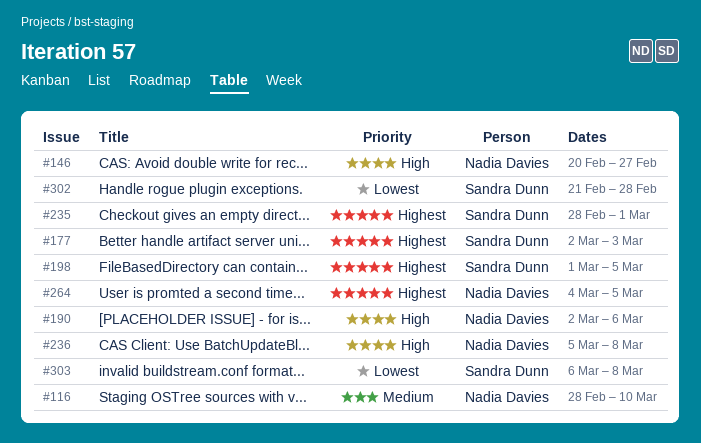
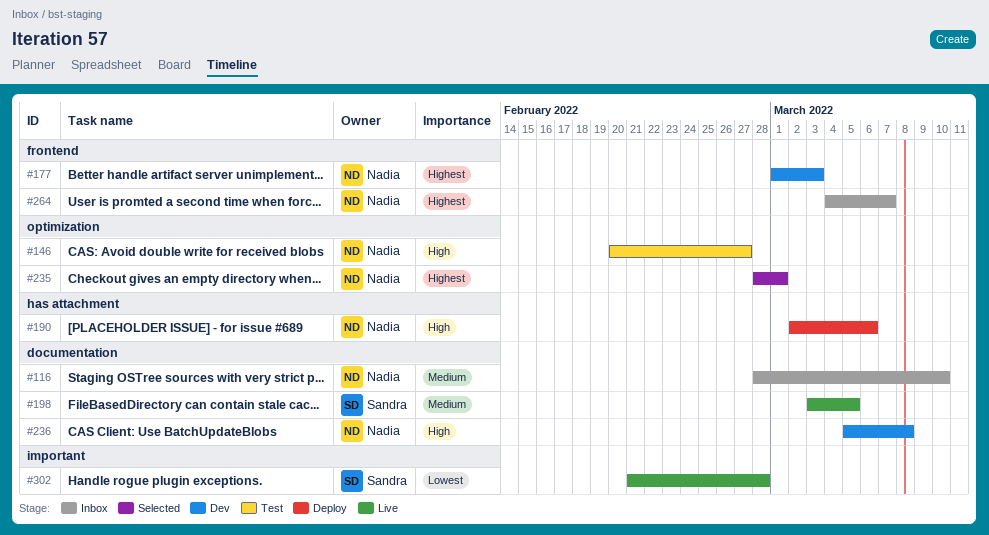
#177, owner: Sandra Dunn -> Nadia Davies
#177, start: Mar 2 -> Mar 1
#198, priority: Highest -> Medium
#198, start: Mar 1 -> Mar 3
#235, owner: Sandra Dunn -> Nadia Davies
#264, due: Mar 5 -> Mar 7
#303: present -> none

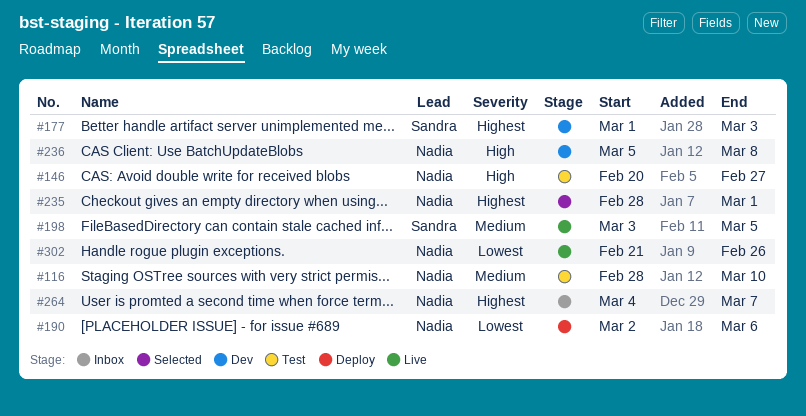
#116, status: Inbox -> Test
#177, owner: Nadia -> Sandra
#190, priority: High -> Lowest
#302, owner: Sandra -> Nadia
#302, due: Feb 28 -> Feb 26

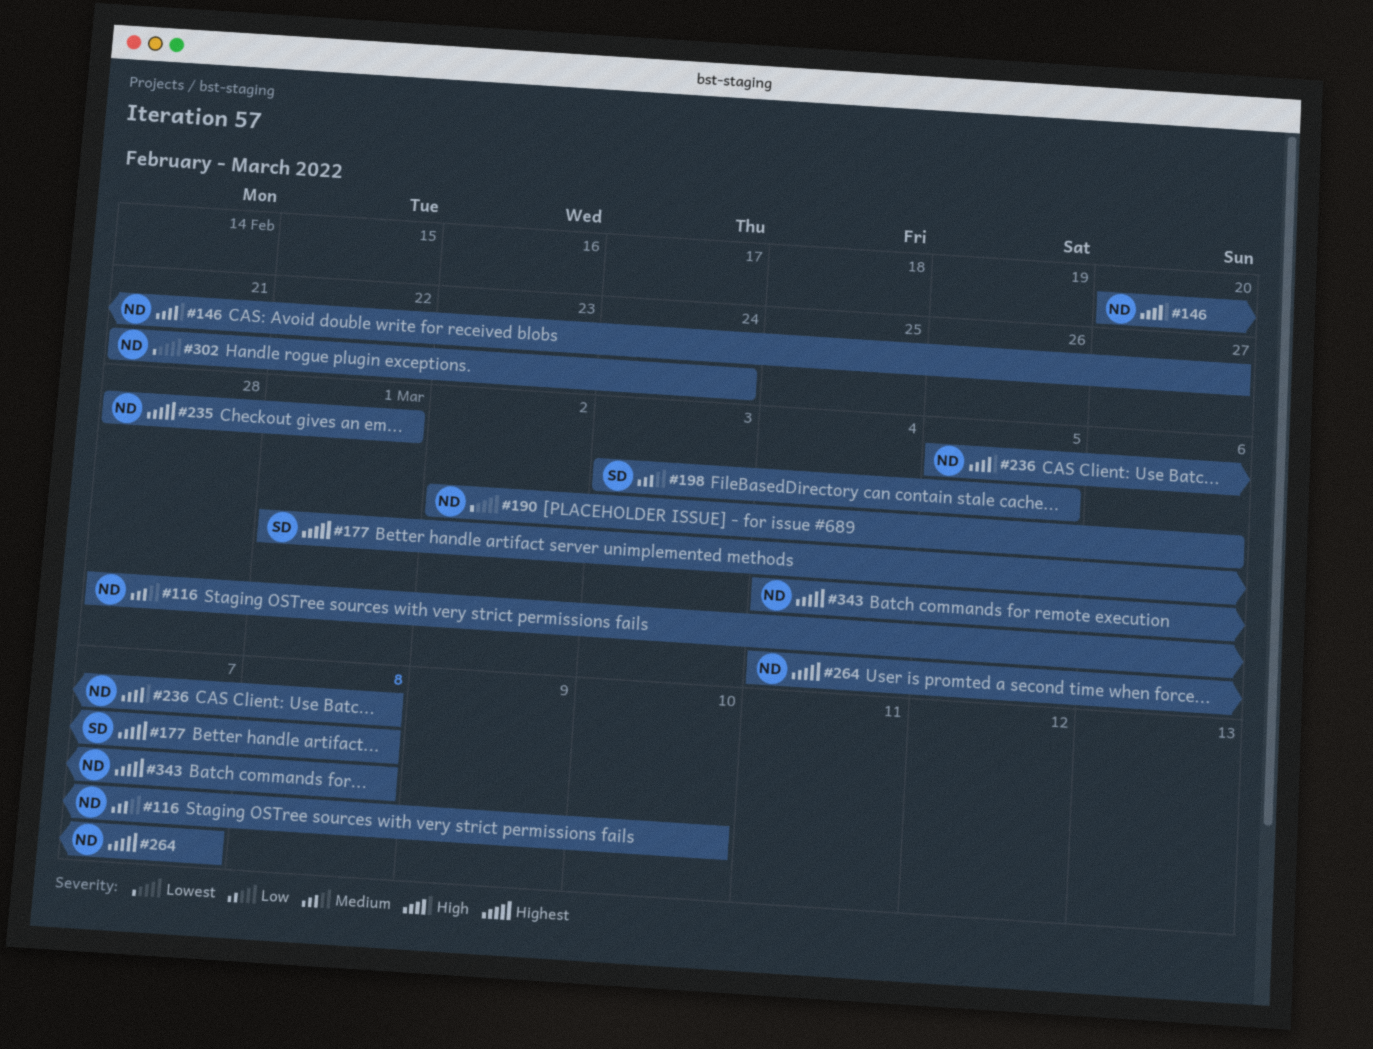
#177, due: Mar 3 -> Mar 8
#302, due: Feb 26 -> Feb 24
#343: none -> present

